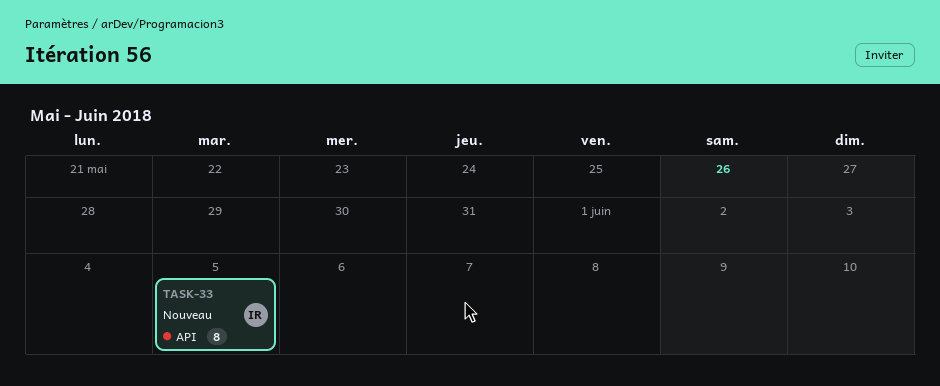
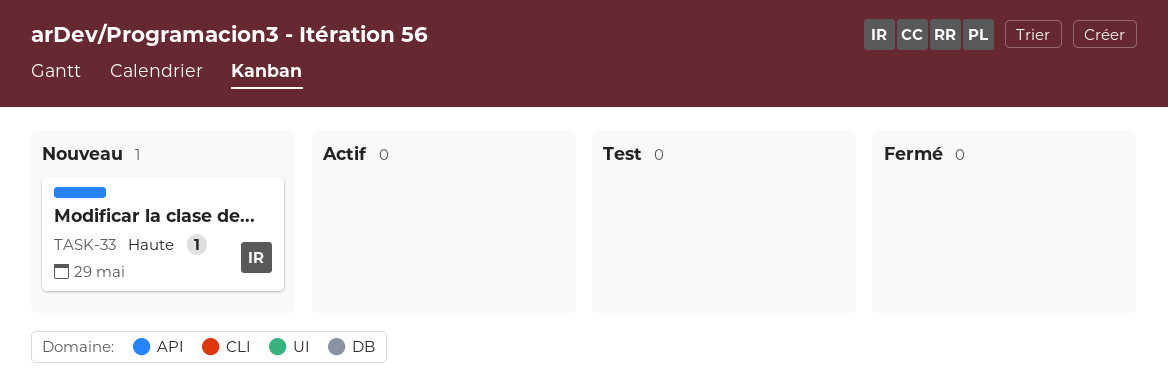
TASK-33, estimate: 8 -> 1
TASK-33, due: Jun 5 -> May 29

